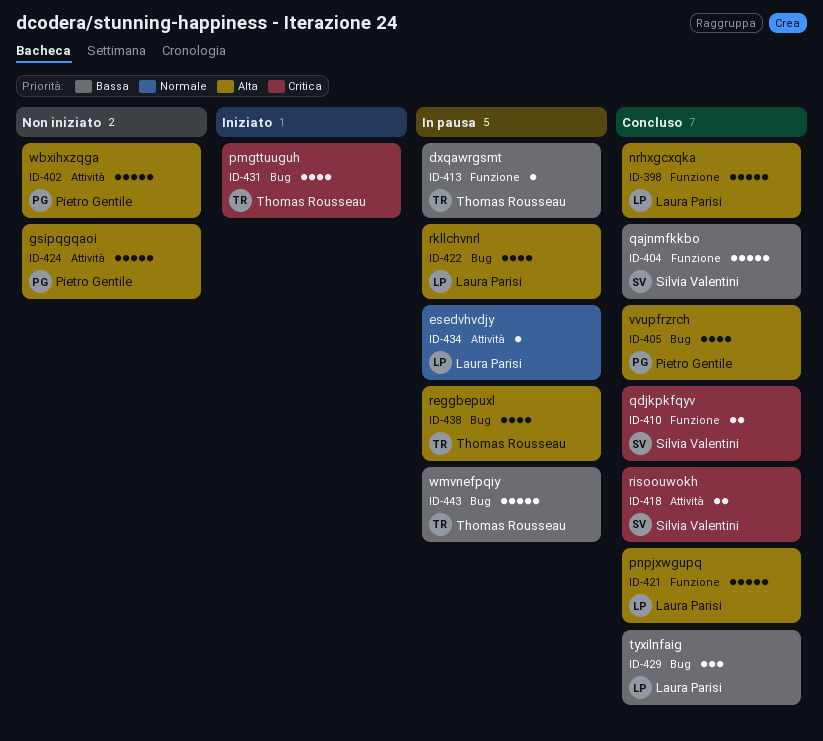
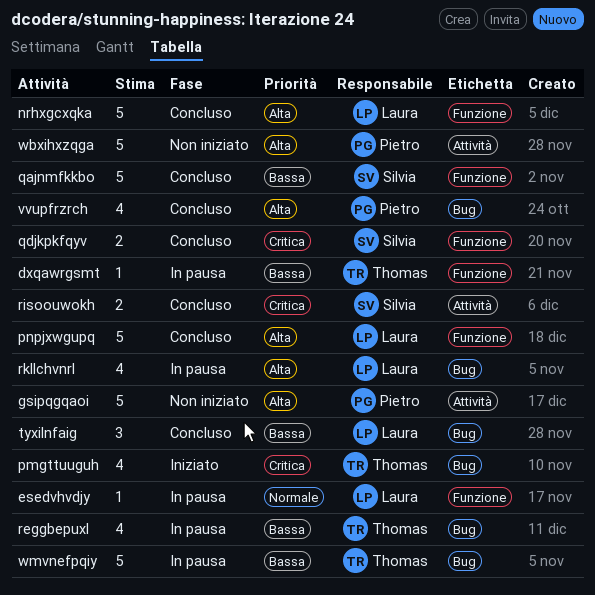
esedvhvdjy, label: Attività -> Funzione
reggbepuxl, priority: Alta -> Bassa

